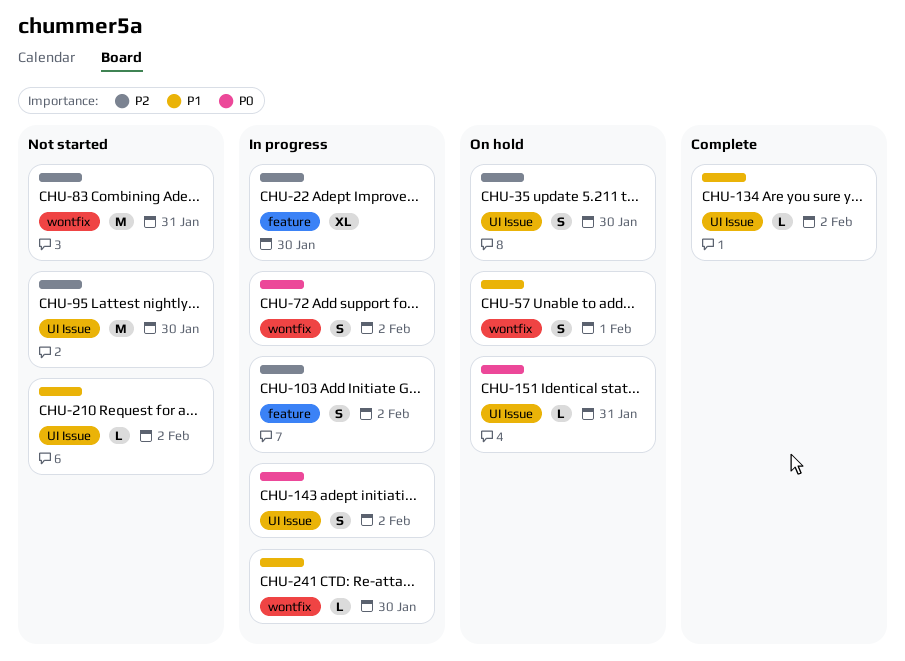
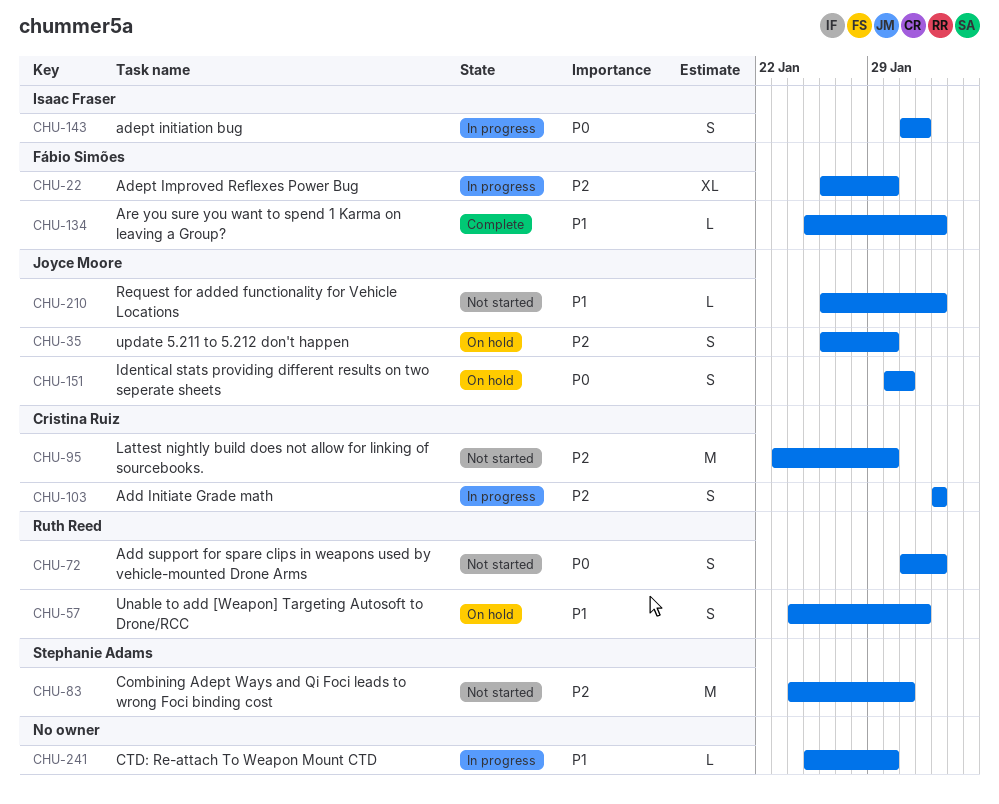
CHU-72, status: In progress -> Not started
CHU-143, due: Feb 2 -> Feb 1
CHU-151, estimate: L -> S

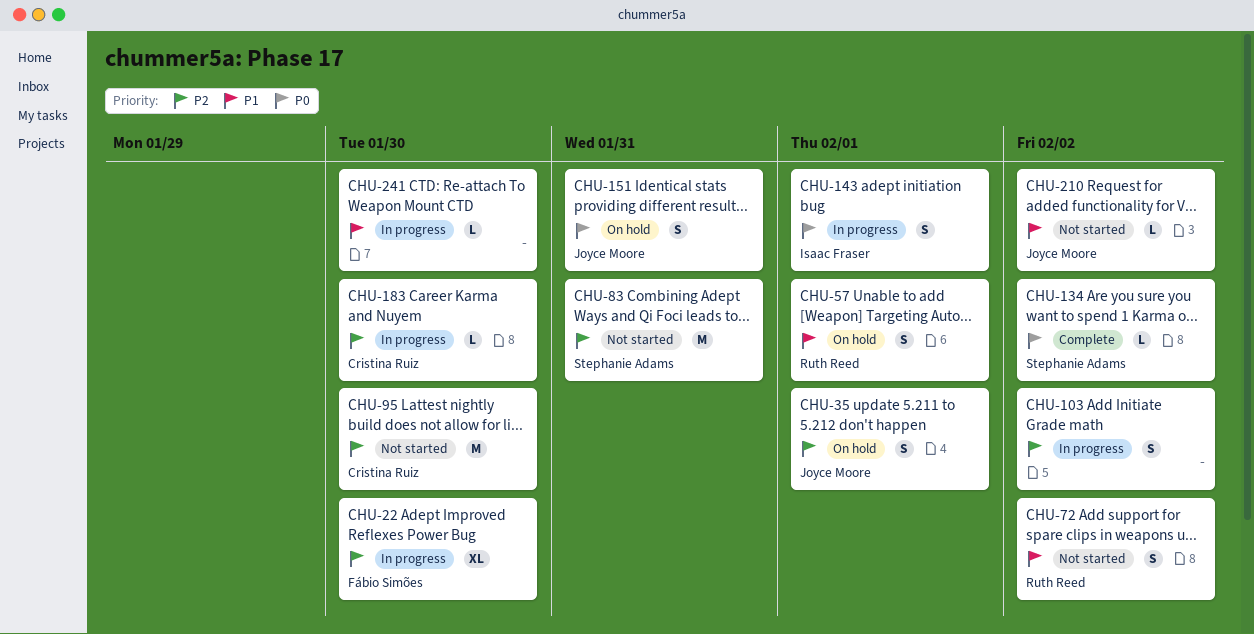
CHU-35, due: Jan 30 -> Feb 1
CHU-72, priority: P0 -> P1
CHU-103, owner: Cristina Ruiz -> none
CHU-134, owner: Fábio Simões -> Stephanie Adams
CHU-134, priority: P1 -> P0
CHU-183: none -> present

